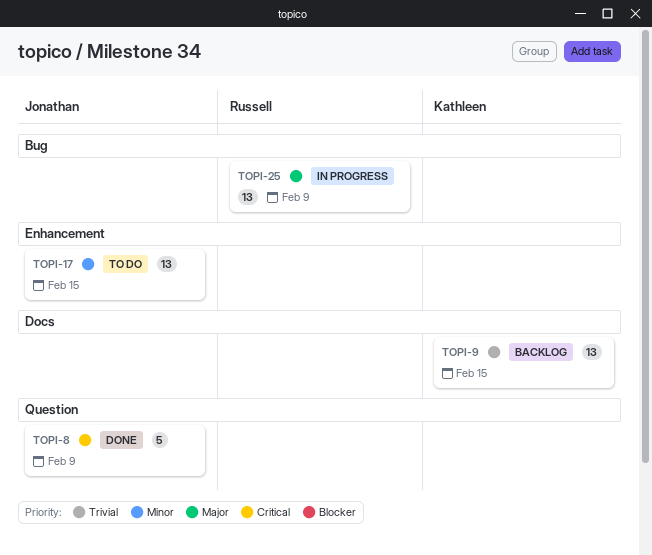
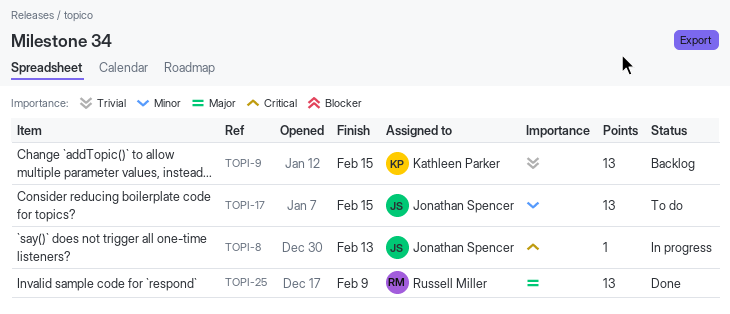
TOPI-8, status: Done -> In progress
TOPI-8, estimate: 5 -> 1
TOPI-8, due: Feb 9 -> Feb 13
TOPI-25, status: In progress -> Done

